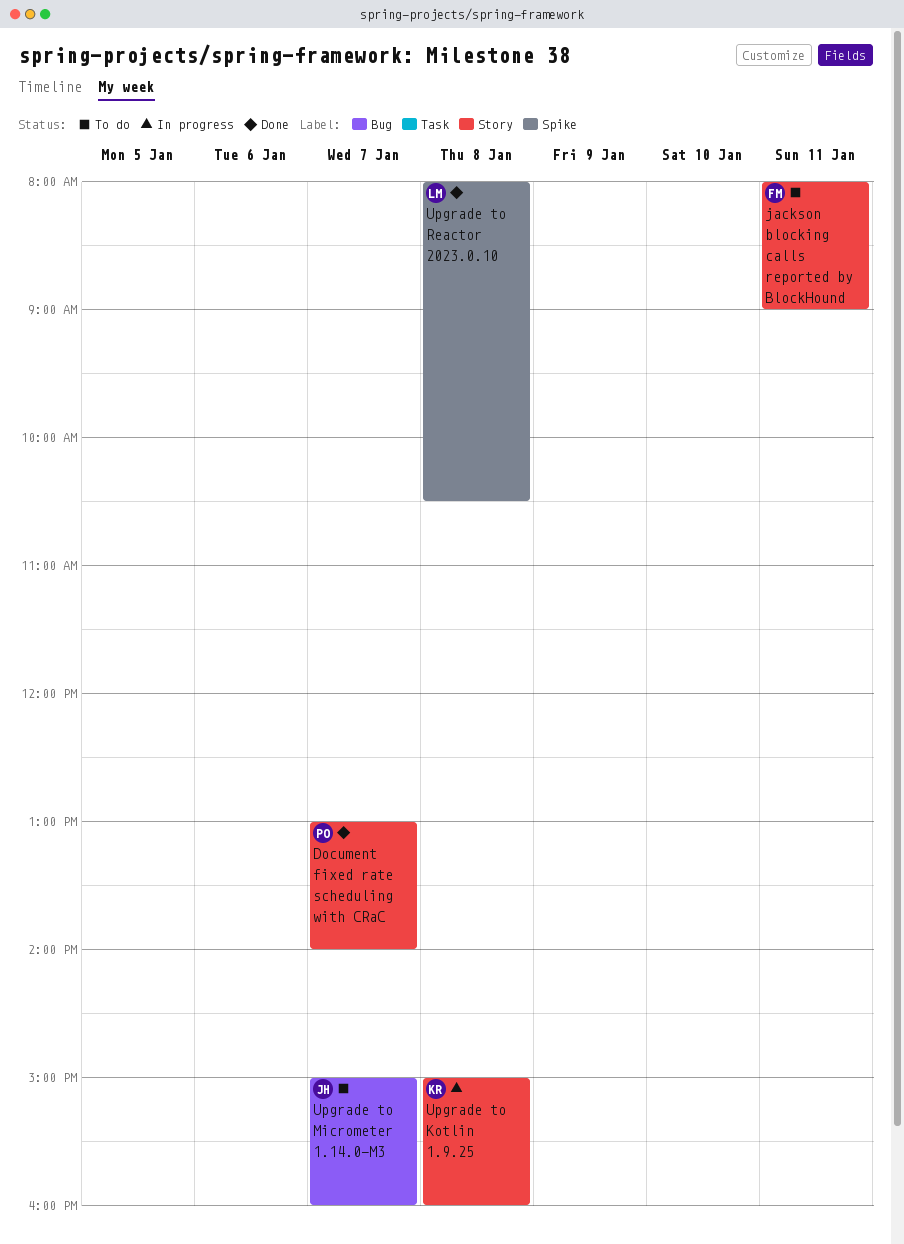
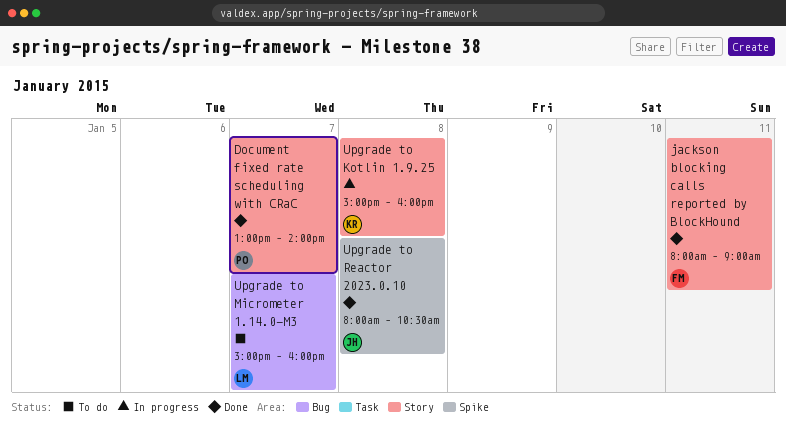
jackson blocking calls reported by BlockHound, status: To do -> Done
Upgrade to Micrometer 1.14.0-M3, owner: JH -> LM
Upgrade to Reactor 2023.0.10, owner: LM -> JH

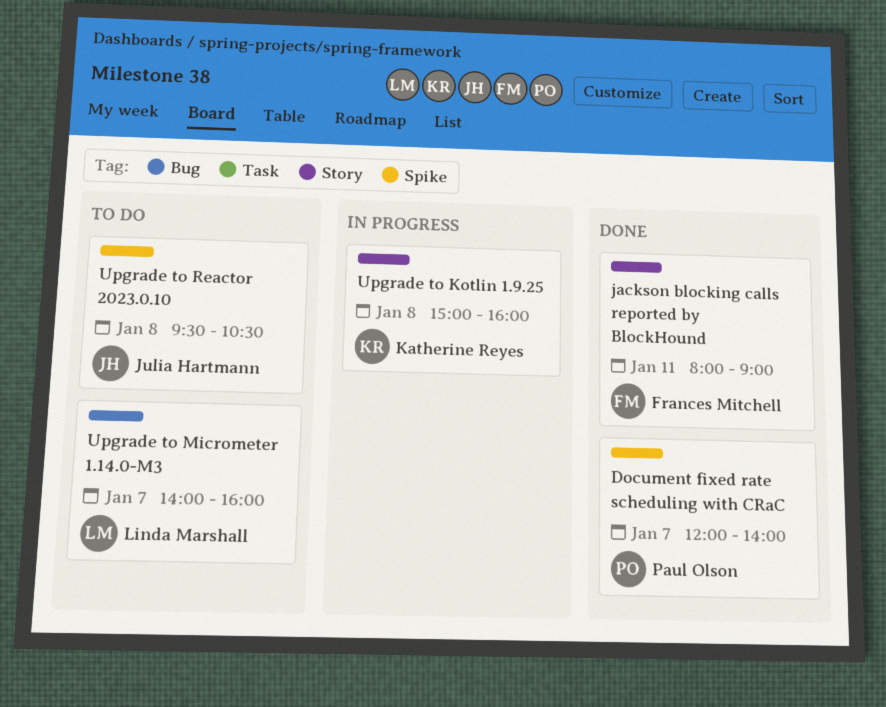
Document fixed rate scheduling with CRaC, label: Story -> Spike
Document fixed rate scheduling with CRaC, begins: 13:00 -> 12:00
Upgrade to Micrometer 1.14.0-M3, begins: 15:00 -> 14:00
Upgrade to Reactor 2023.0.10, status: Done -> To do
Upgrade to Reactor 2023.0.10, begins: 08:00 -> 09:30

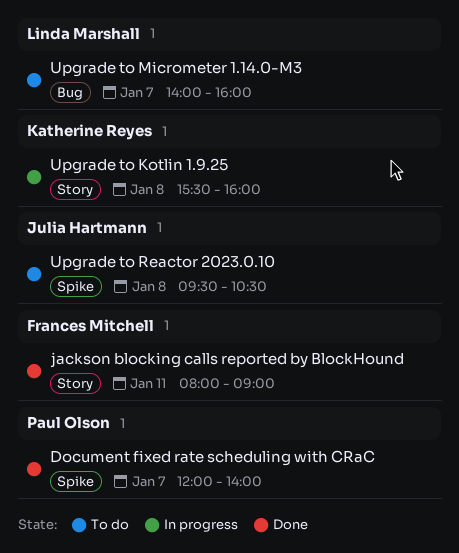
Upgrade to Kotlin 1.9.25, begins: 15:00 -> 15:30

